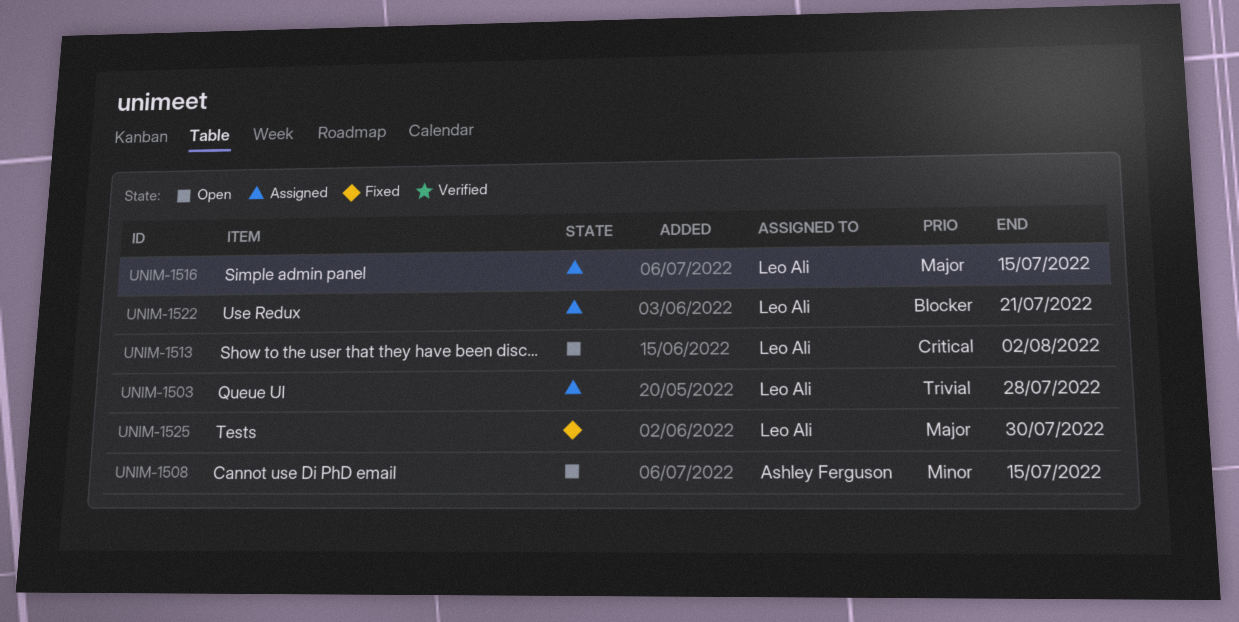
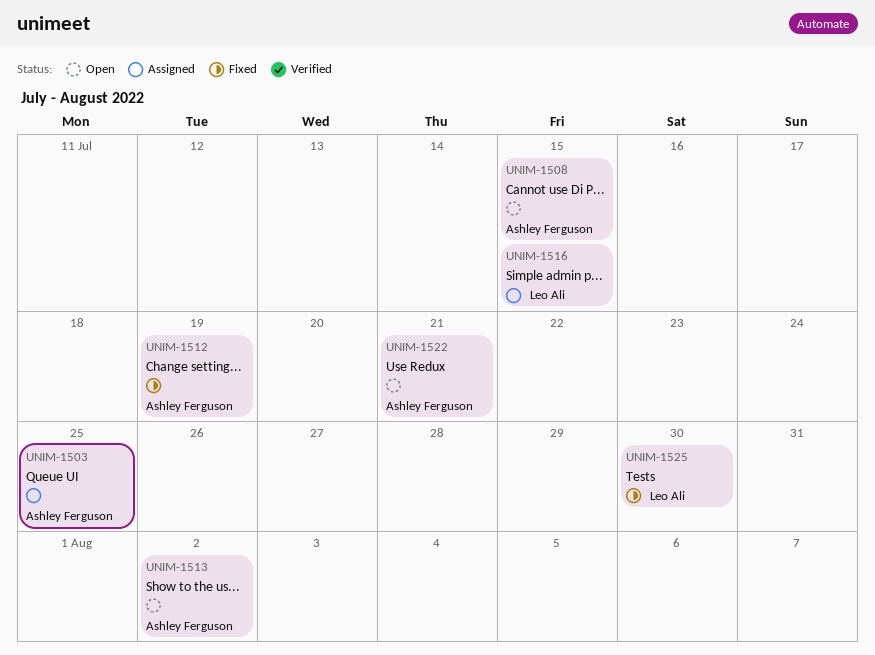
UNIM-1503, owner: Leo Ali -> Ashley Ferguson
UNIM-1503, due: Jul 28 -> Jul 25
UNIM-1512: none -> present
UNIM-1513, owner: Leo Ali -> Ashley Ferguson
UNIM-1522, status: Assigned -> Open
UNIM-1522, owner: Leo Ali -> Ashley Ferguson

